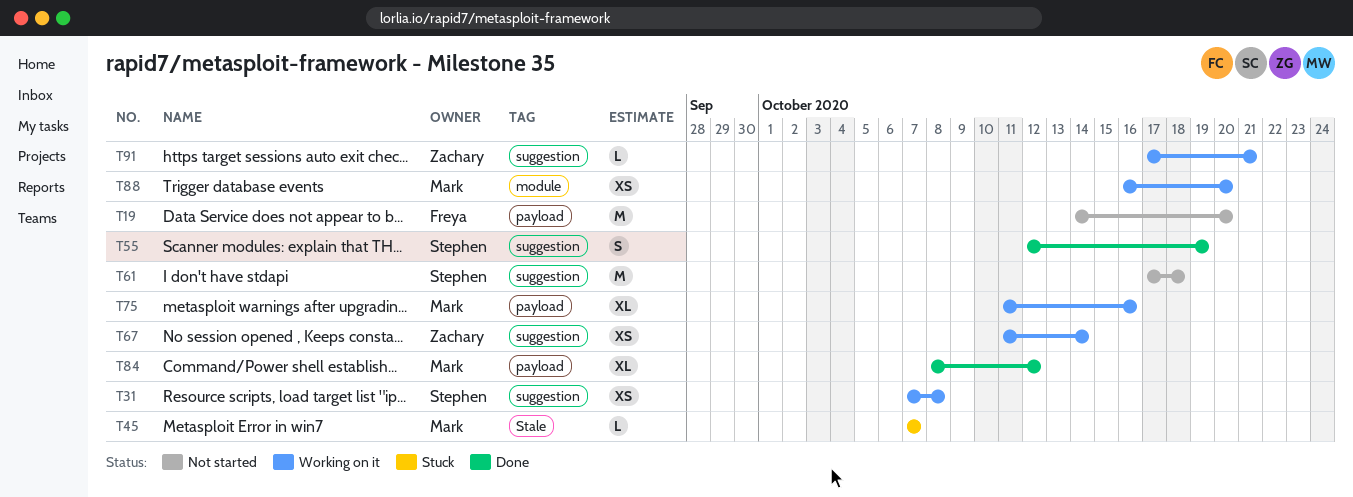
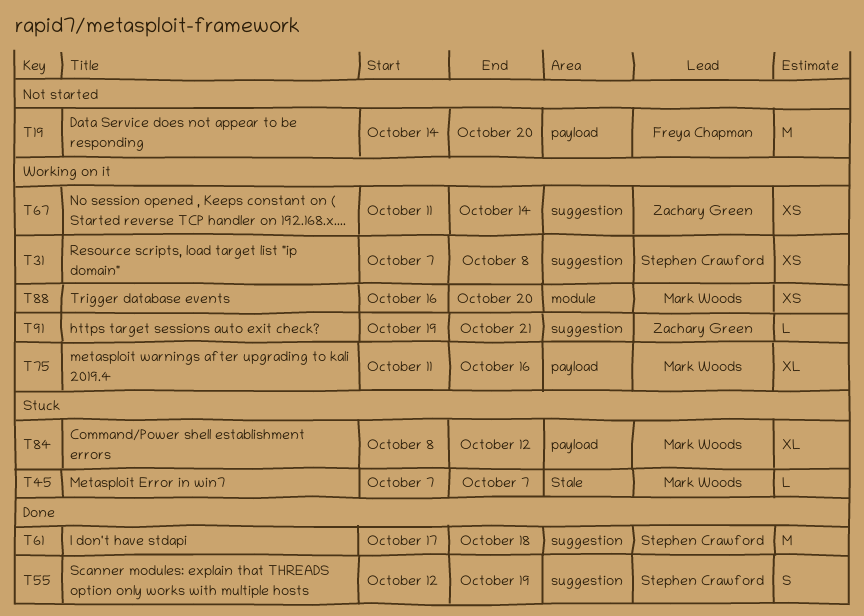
T61, status: Not started -> Done
T84, status: Done -> Stuck
T91, start: Oct 17 -> Oct 19

